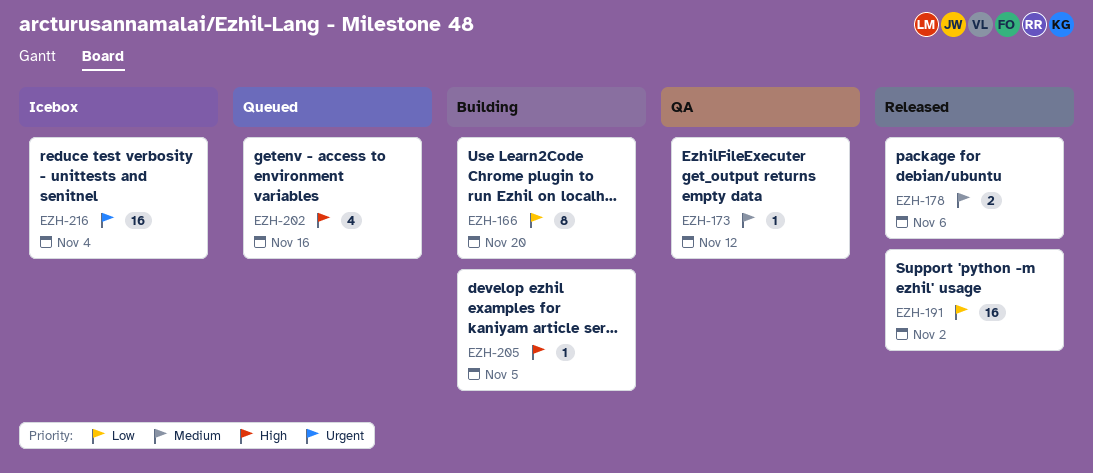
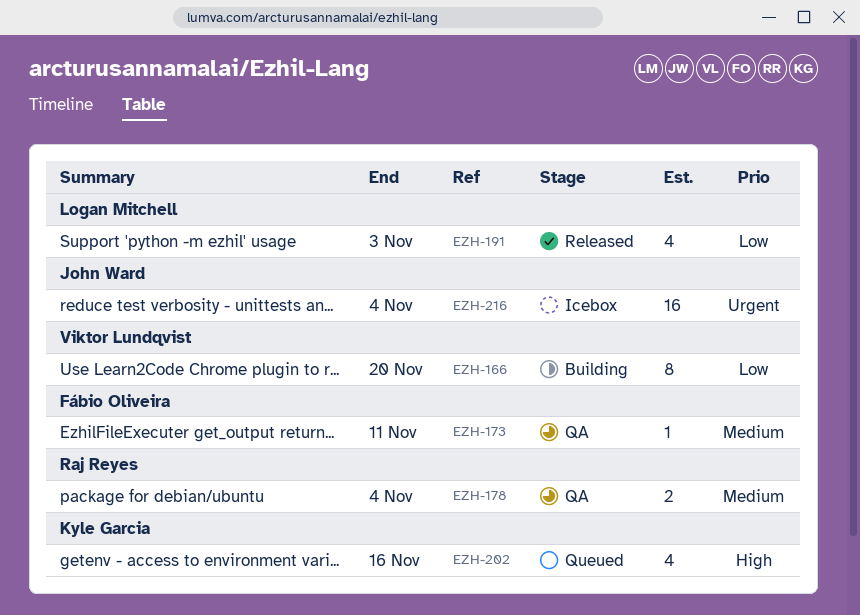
EZH-173, due: Nov 12 -> Nov 11
EZH-178, status: Released -> QA
EZH-178, due: Nov 6 -> Nov 4
EZH-191, estimate: 16 -> 4
EZH-191, due: Nov 2 -> Nov 3
EZH-205: present -> none

